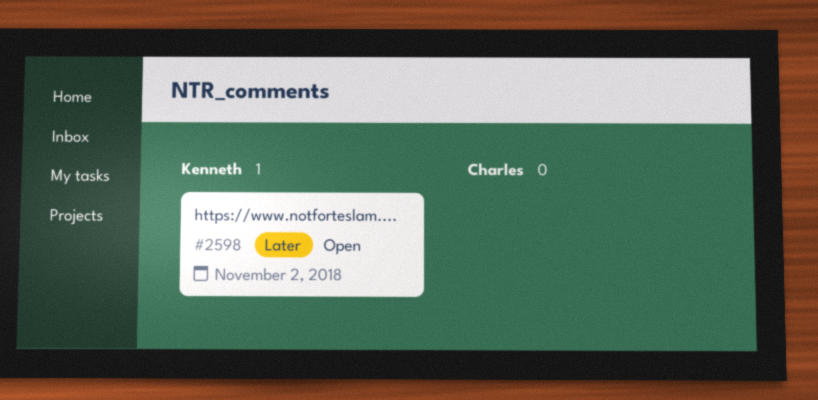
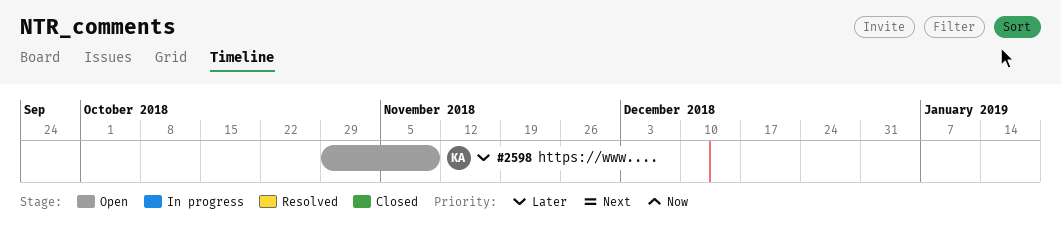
#2598, due: Nov 2 -> Nov 9

